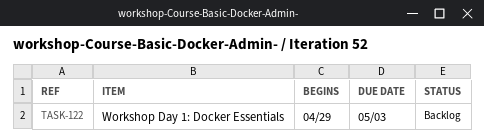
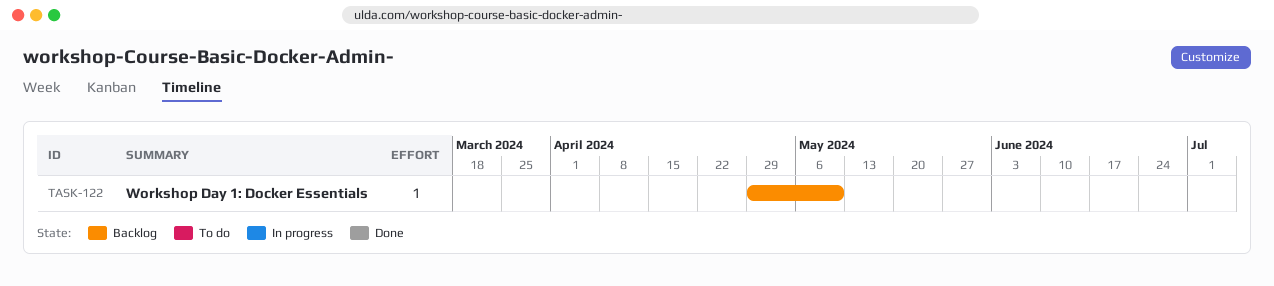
TASK-122, due: May 3 -> May 10

